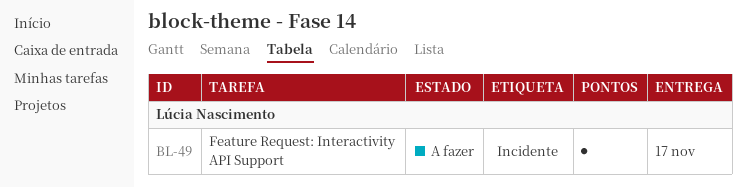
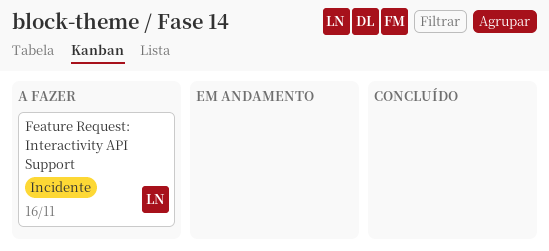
Feature Request: Interactivity API Support, due: Nov 17 -> Nov 16

